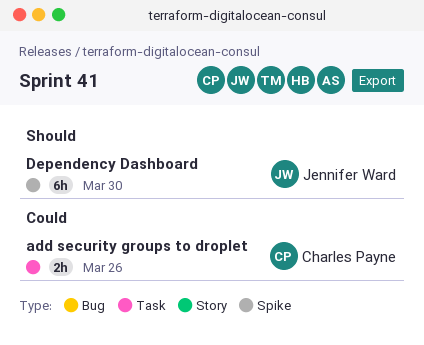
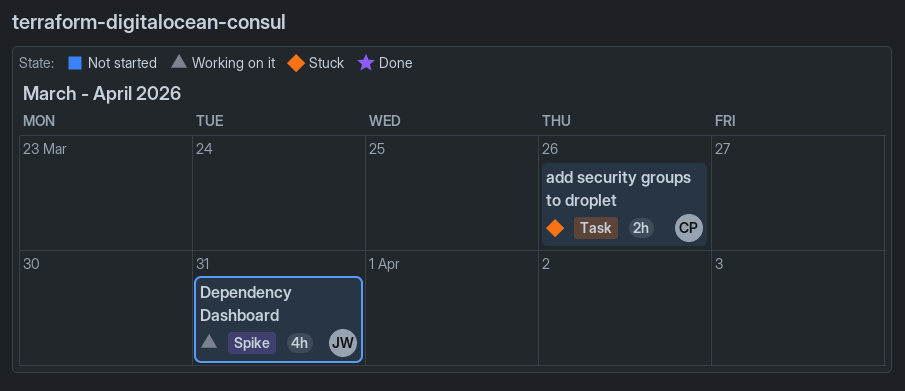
Dependency Dashboard, estimate: 6h -> 4h
Dependency Dashboard, due: Mar 30 -> Mar 31

